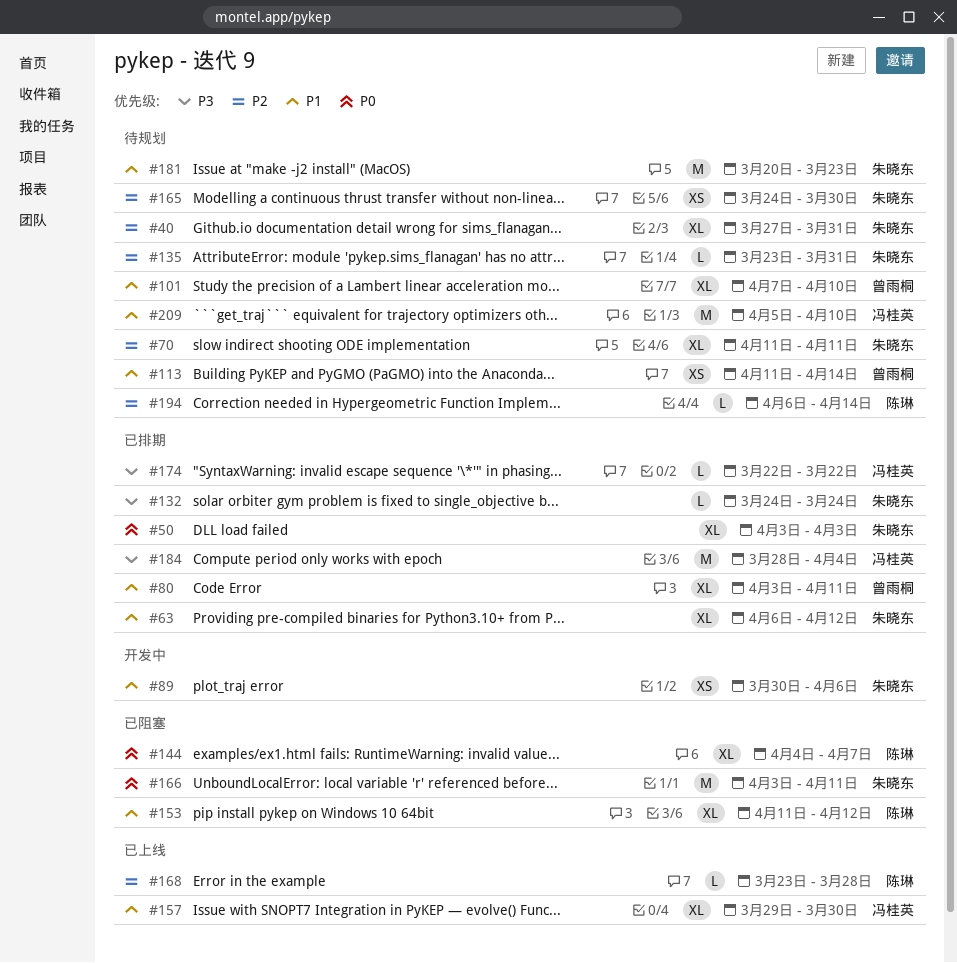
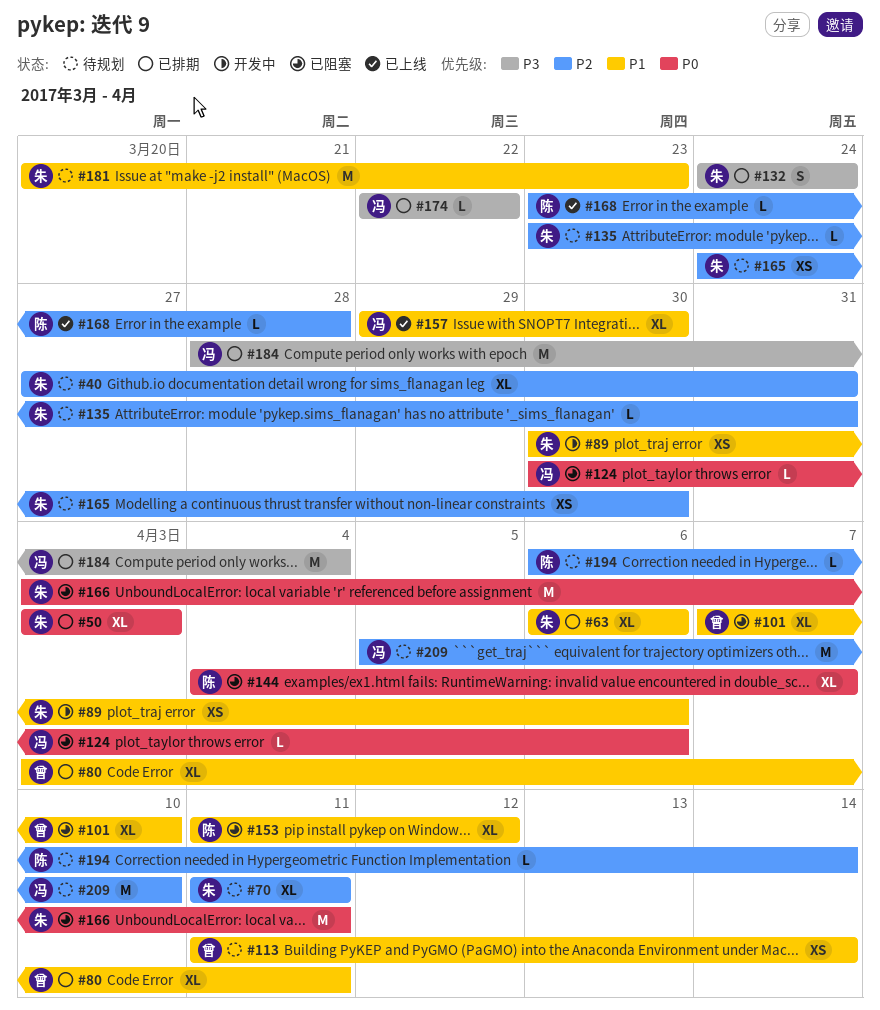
#63, due: Apr 12 -> Apr 6
#101, status: 待规划 -> 已阻塞
#124: none -> present
#132, estimate: L -> S
#209, priority: P1 -> P2

